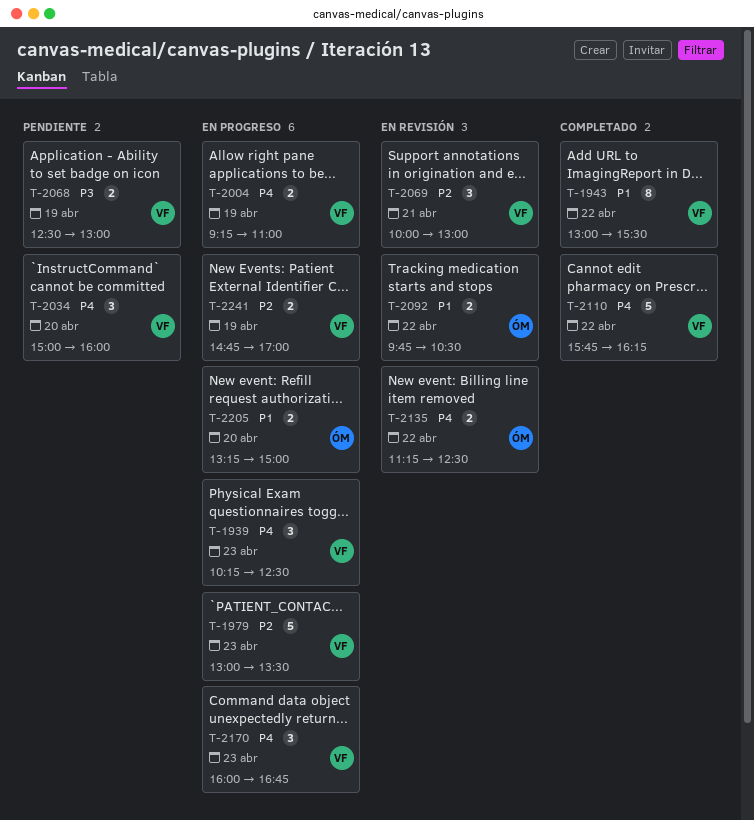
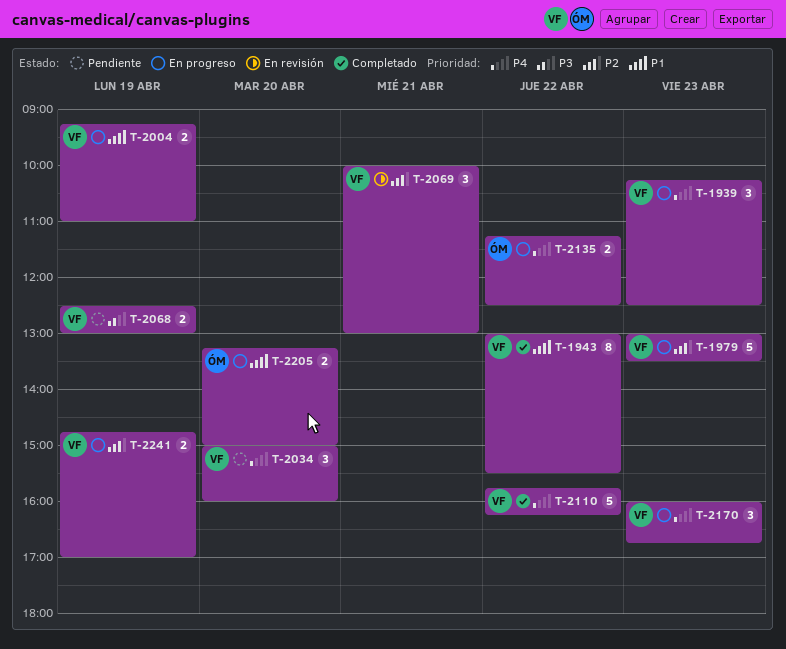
T-2004, priority: P4 -> P1
T-2092: present -> none
T-2135, status: En revisión -> En progreso

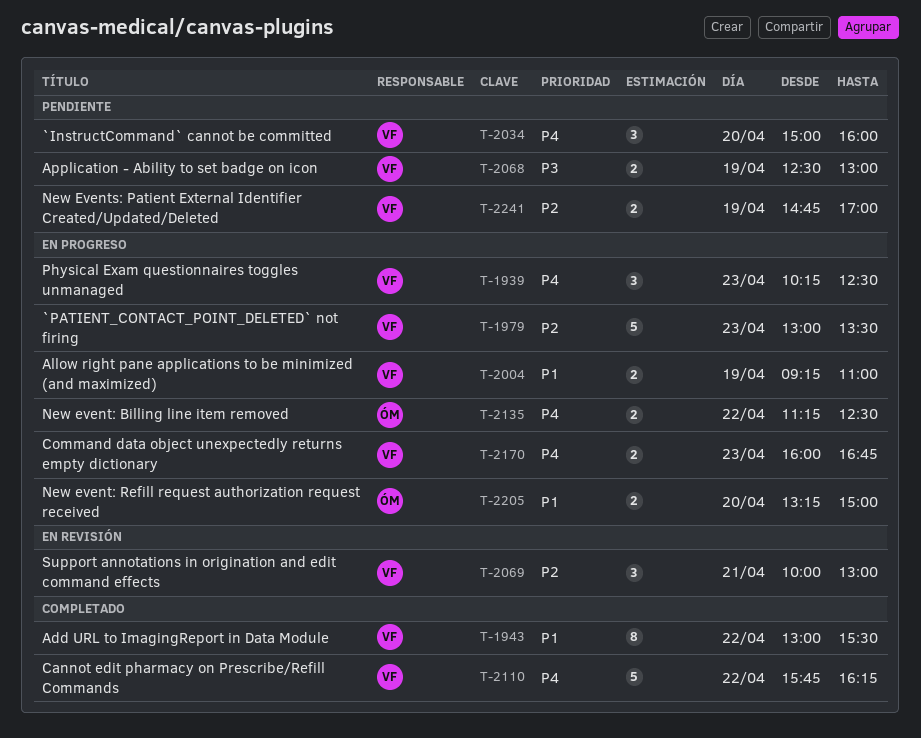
T-2170, estimate: 3 -> 2
T-2241, status: En progreso -> Pendiente

